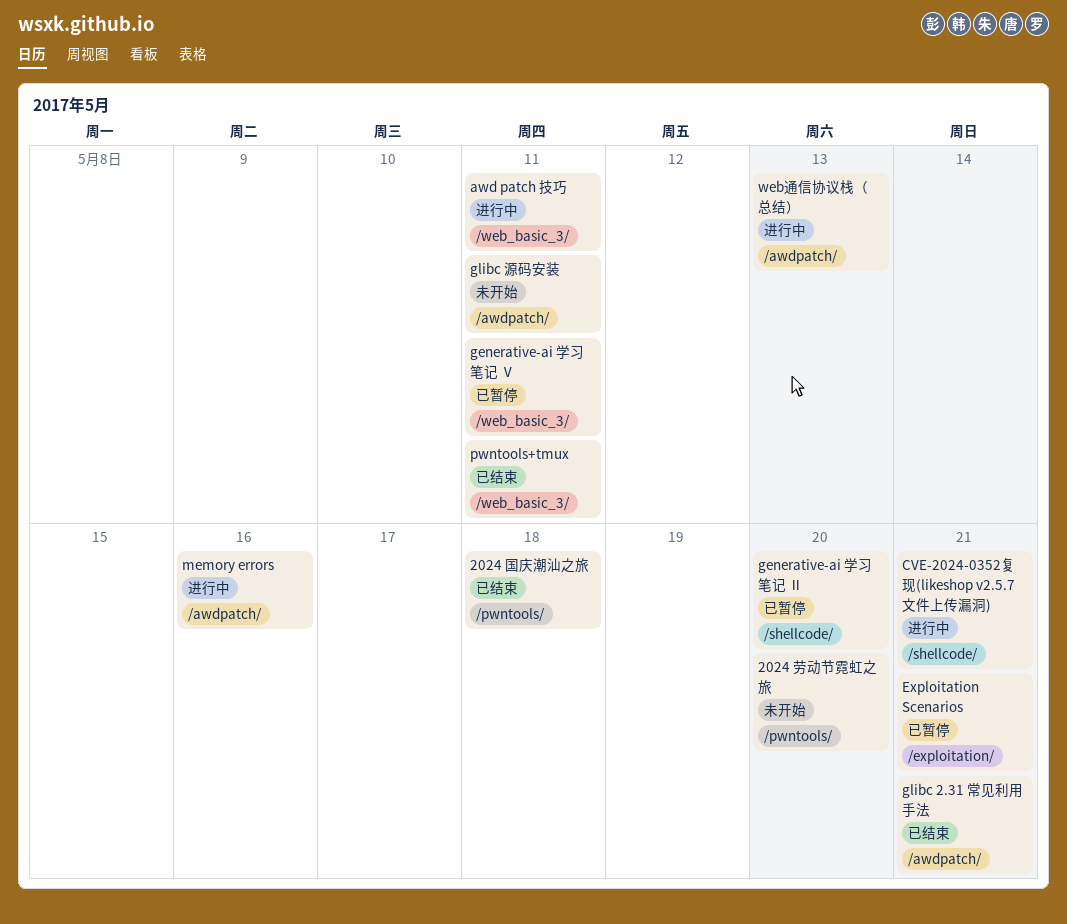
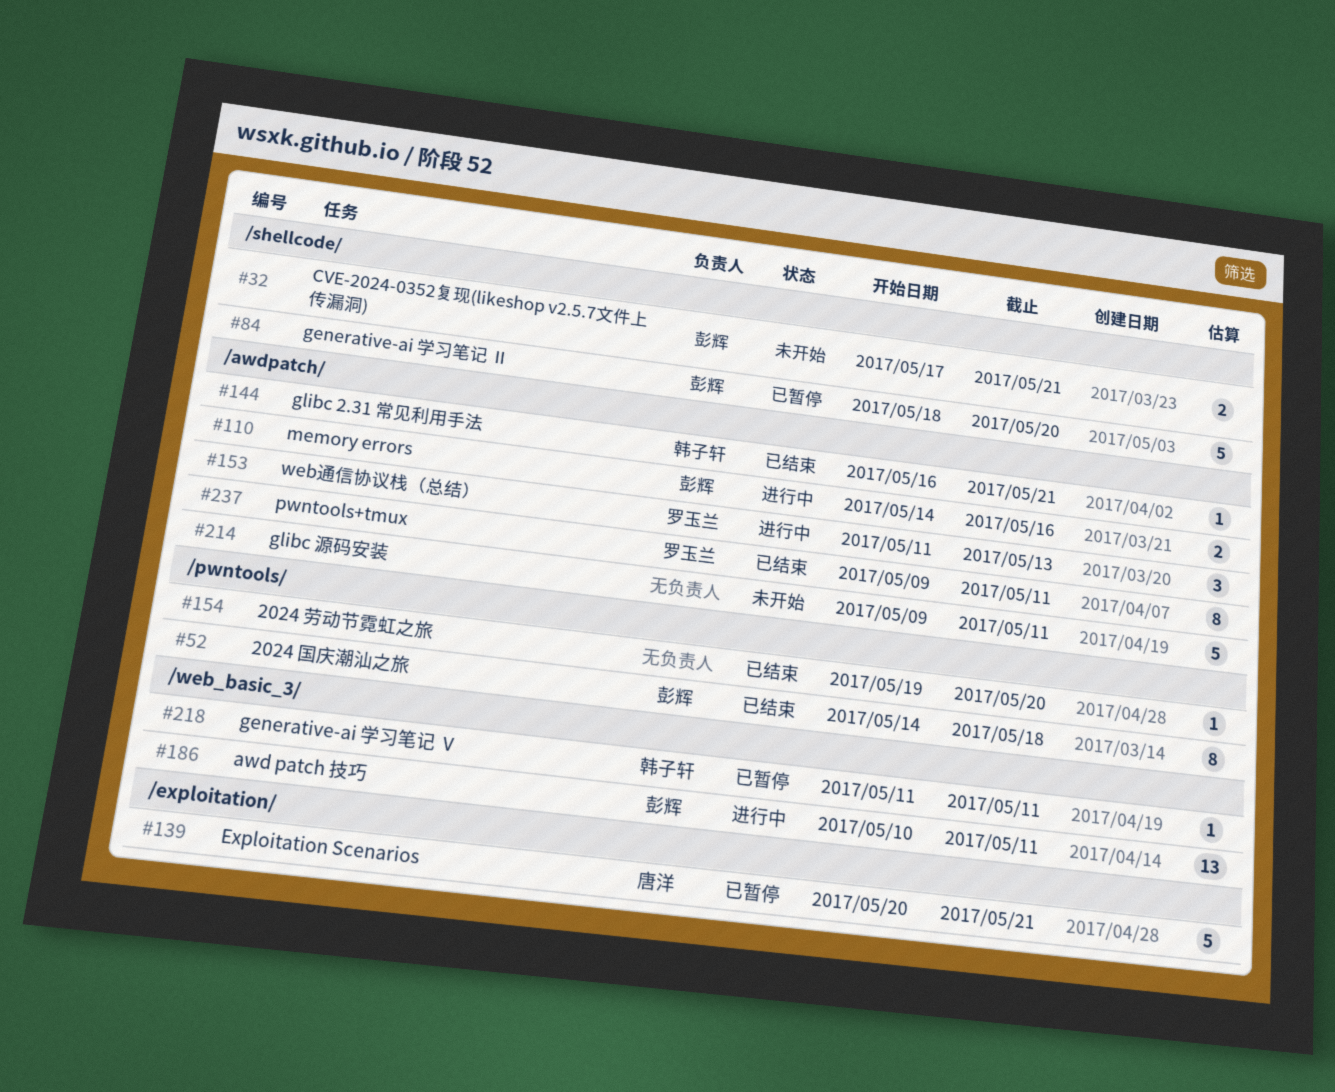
2024 劳动节霓虹之旅, status: 未开始 -> 已结束
CVE-2024-0352复现(likeshop v2.5.7文件上传漏洞), status: 进行中 -> 未开始
pwntools+tmux, label: /web_basic_3/ -> /awdpatch/

